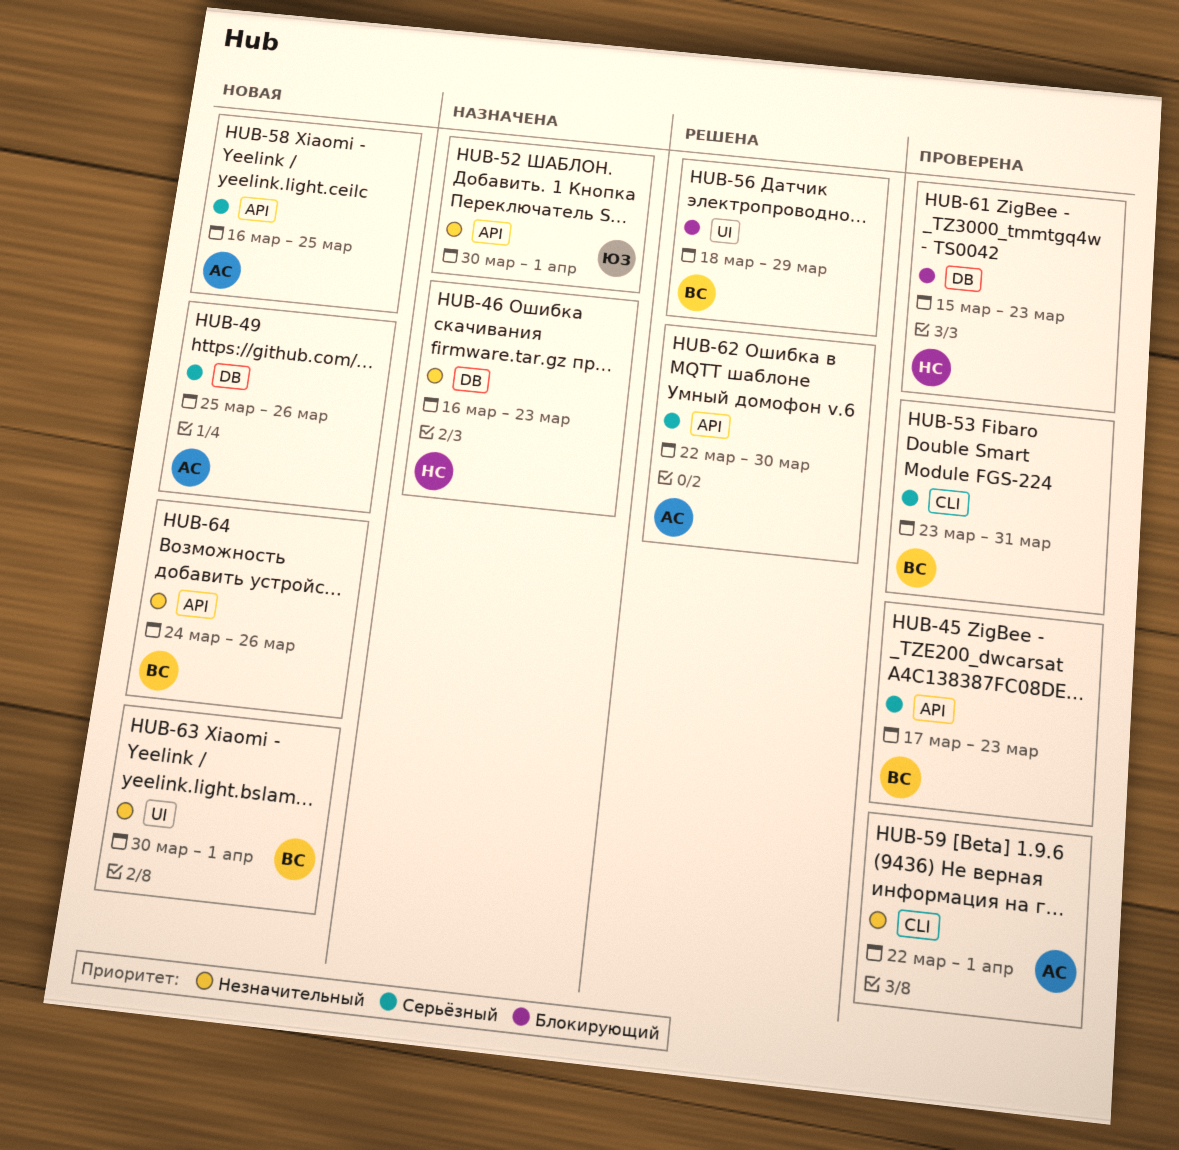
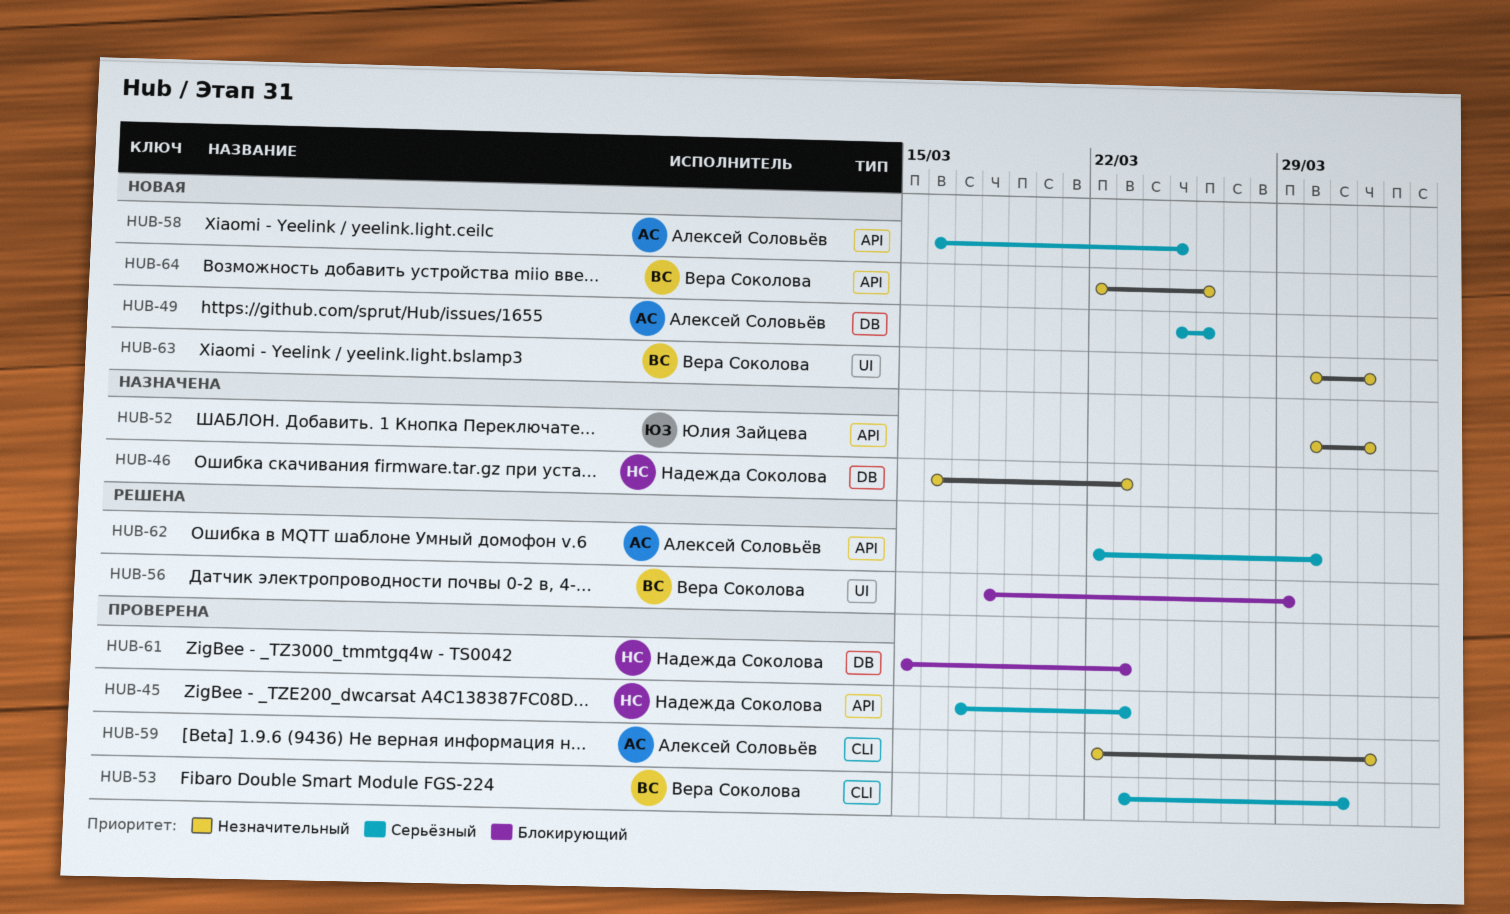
HUB-45, owner: Вера Соколова -> Надежда Соколова
HUB-64, start: Mar 24 -> Mar 22

